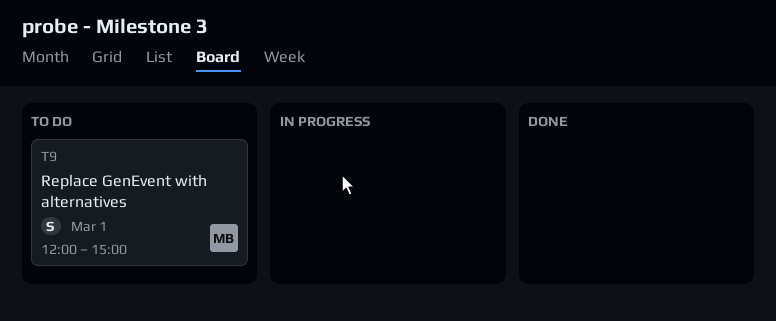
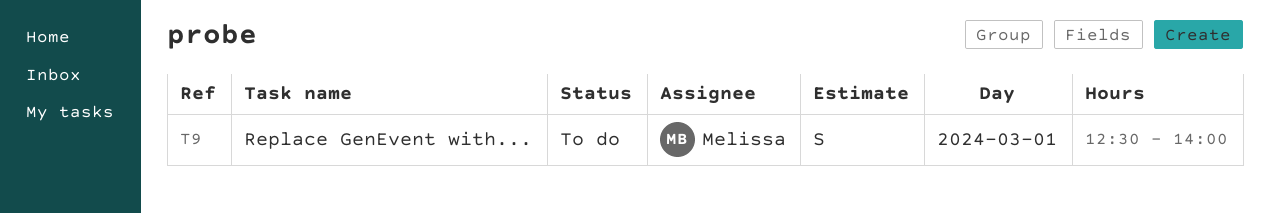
T9, begins: 12:00 -> 12:30
T9, ends: 15:00 -> 14:00

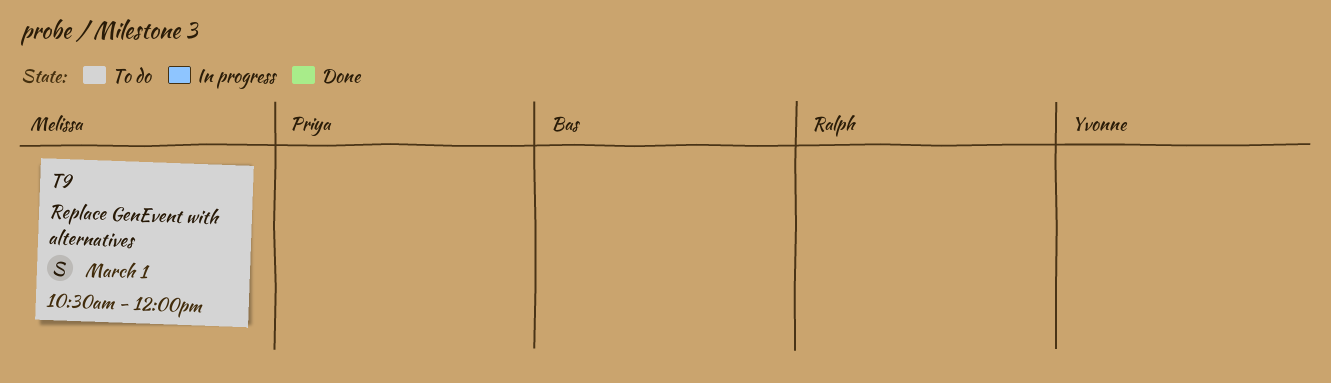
T9, begins: 12:30 -> 10:30
T9, ends: 14:00 -> 12:00

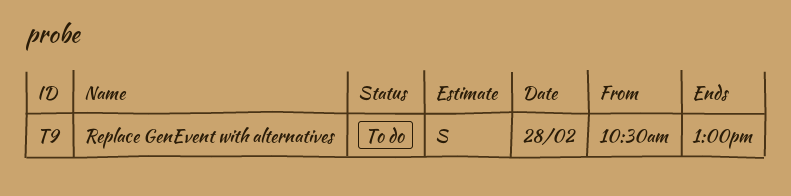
T9, day: Mar 1 -> Feb 28
T9, ends: 12:00 -> 13:00

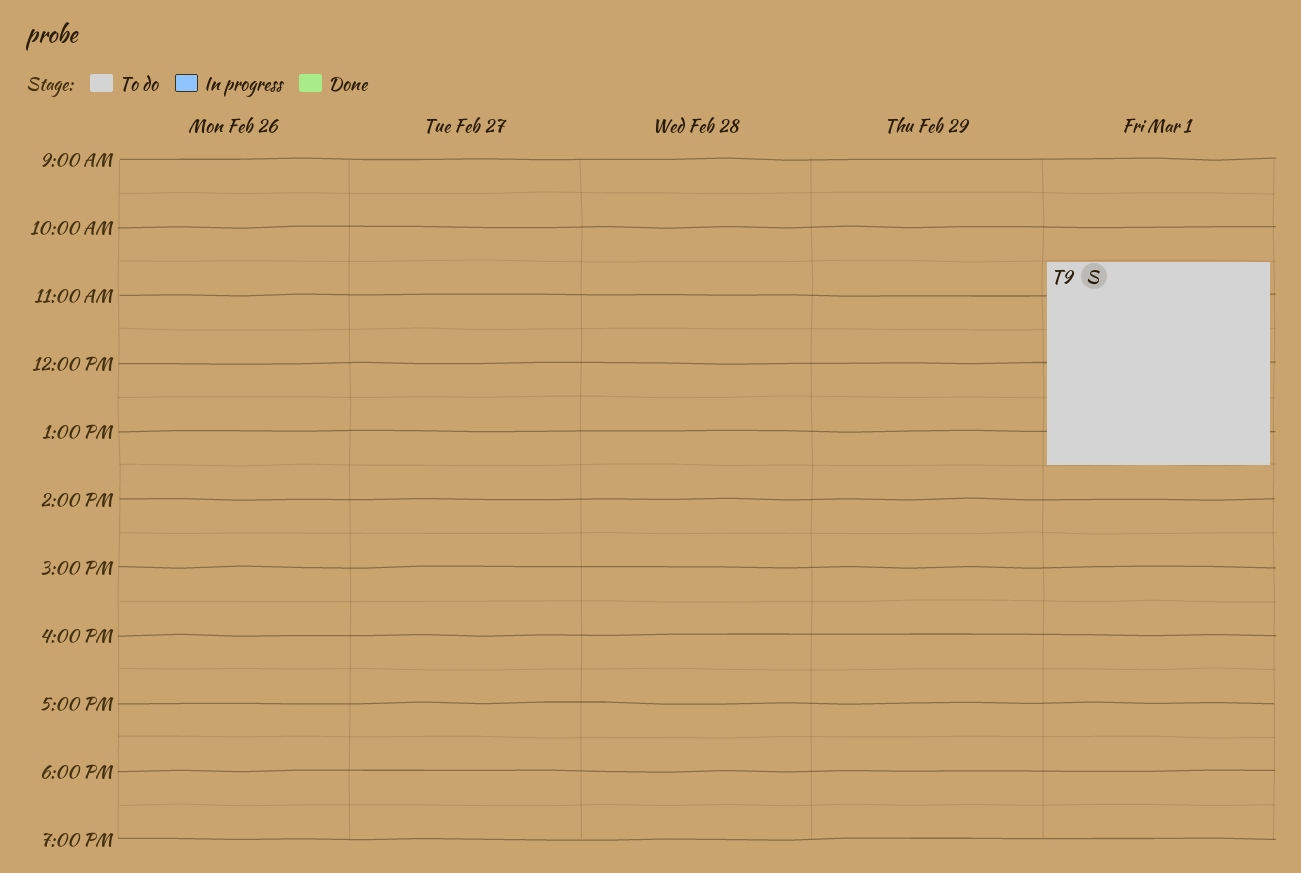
T9, day: Feb 28 -> Mar 1
T9, ends: 13:00 -> 13:30

